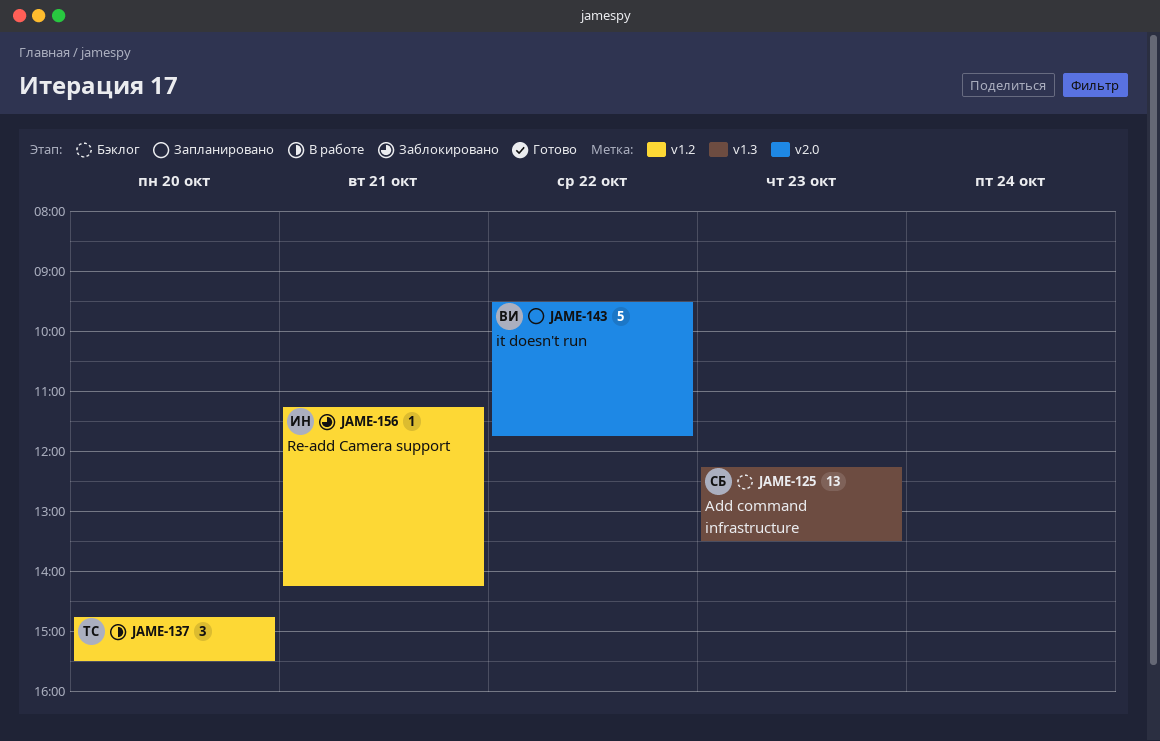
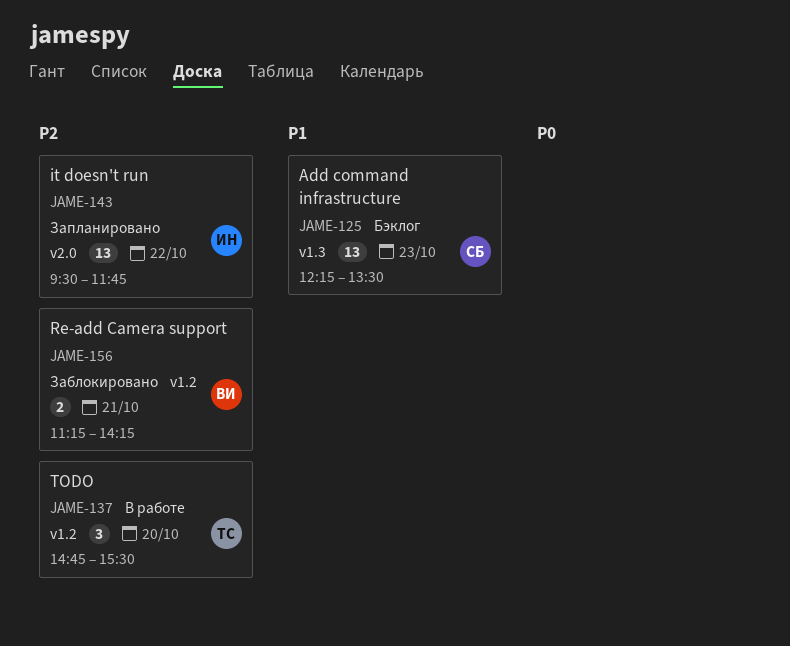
JAME-143, owner: ВИ -> ИН
JAME-143, estimate: 5 -> 13
JAME-156, owner: ИН -> ВИ
JAME-156, estimate: 1 -> 2

